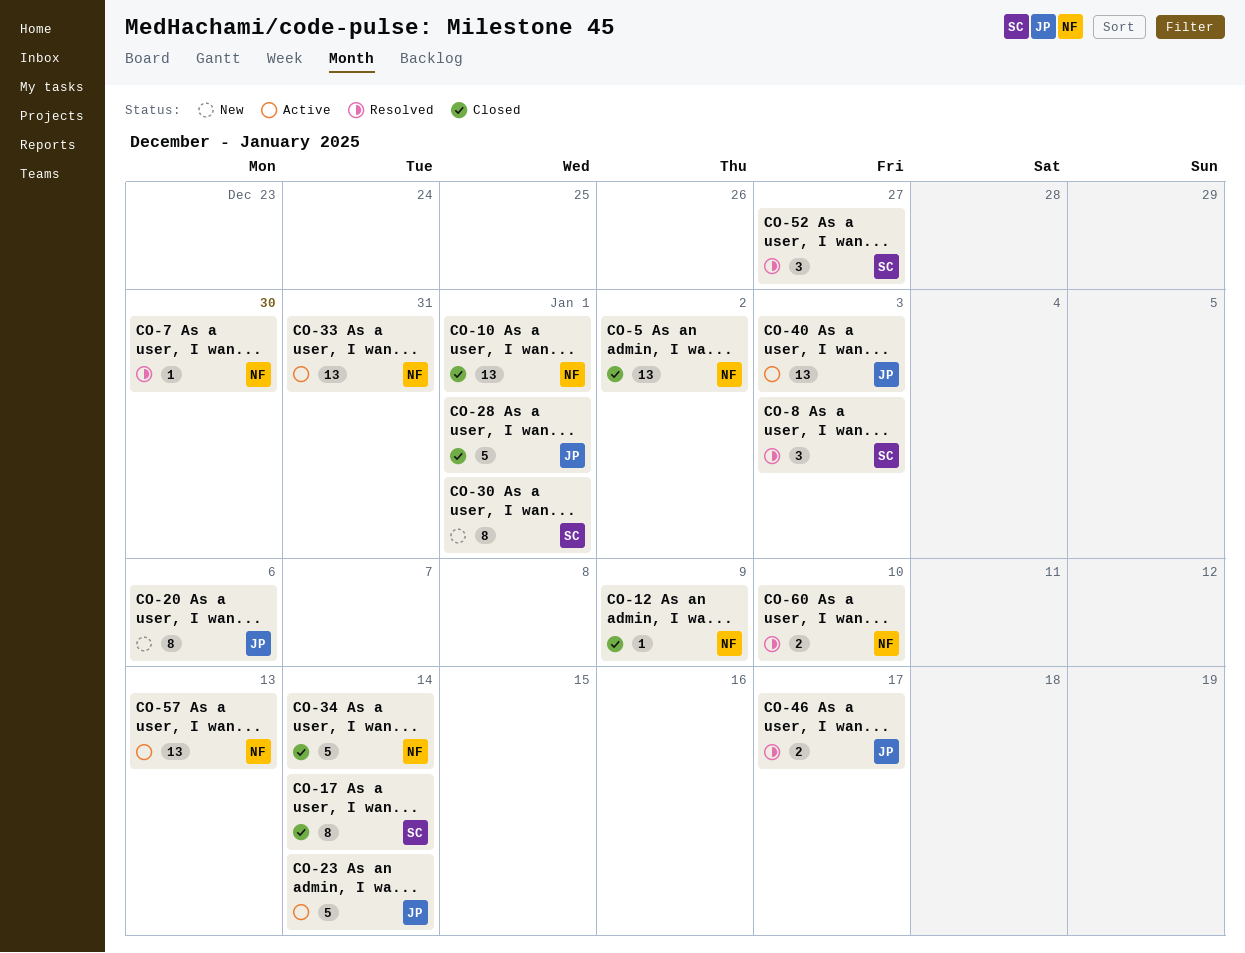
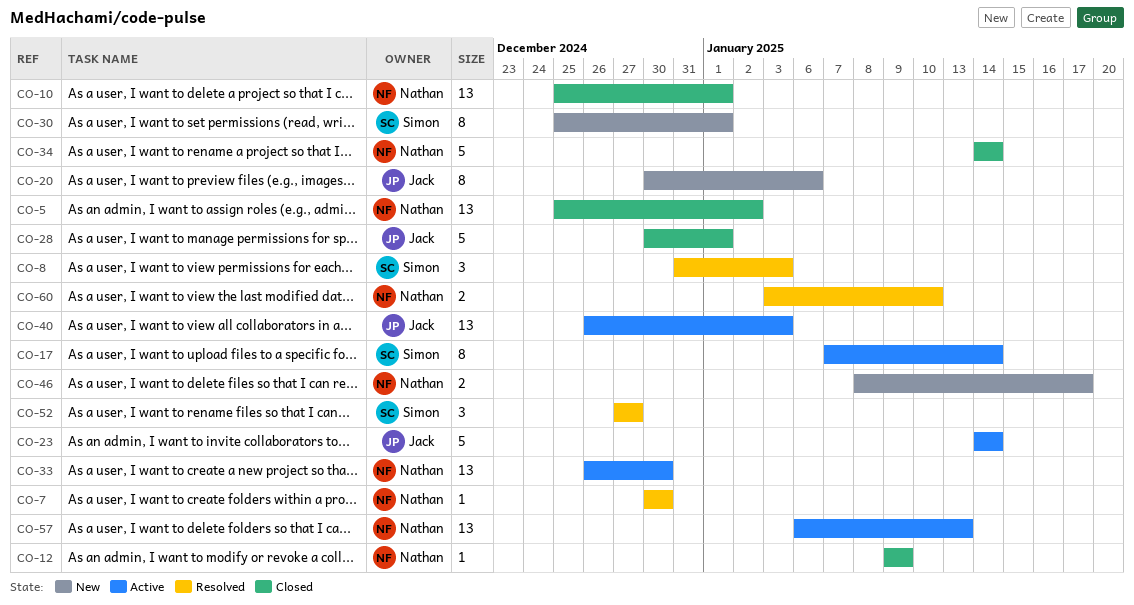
CO-17, status: Closed -> Active
CO-33, due: Dec 31 -> Dec 30
CO-46, status: Resolved -> New
CO-46, owner: Jack -> Nathan

